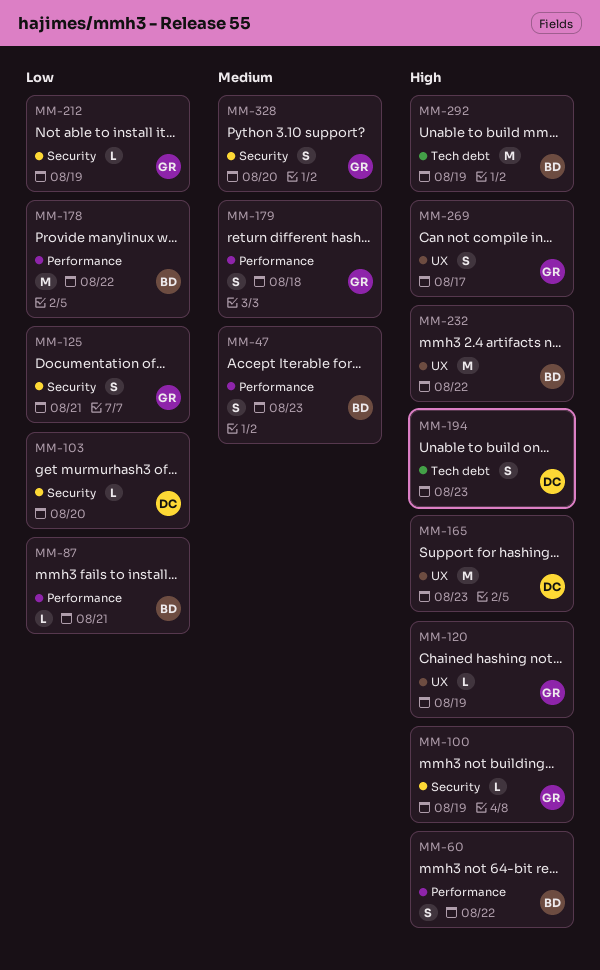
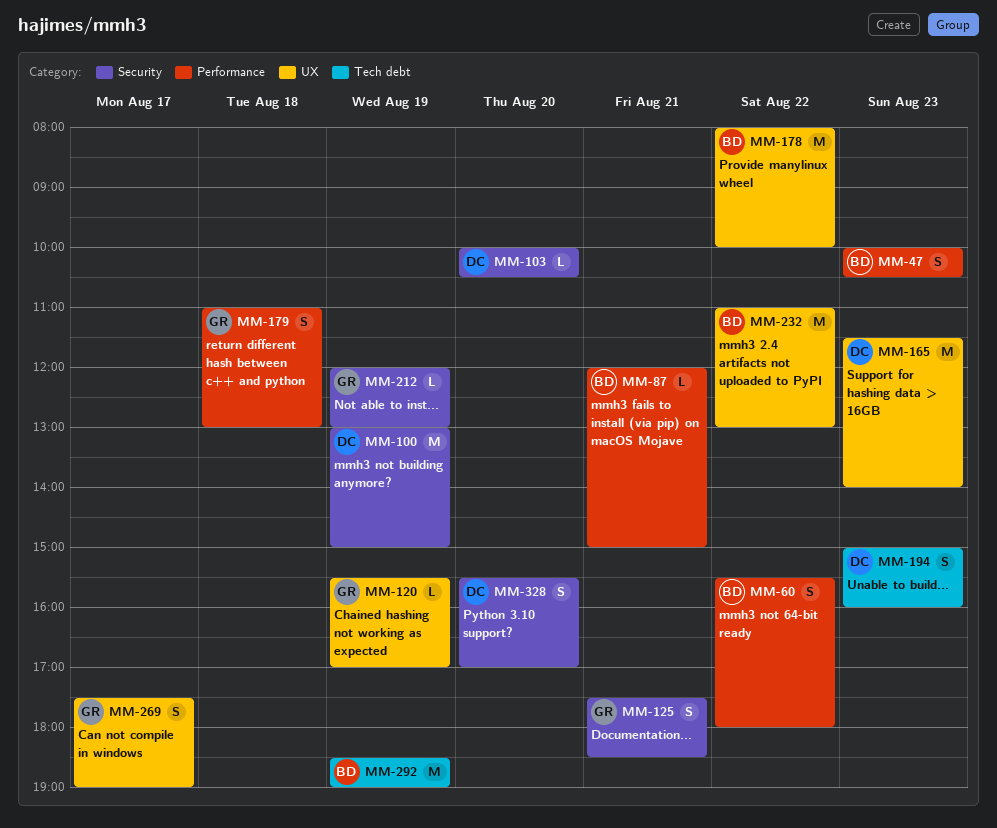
MM-100, owner: GR -> DC
MM-100, estimate: L -> M
MM-178, label: Performance -> UX
MM-328, owner: GR -> DC

